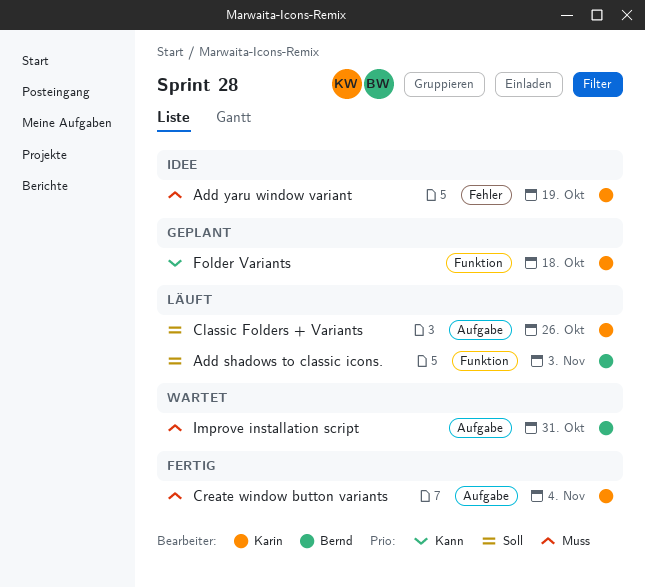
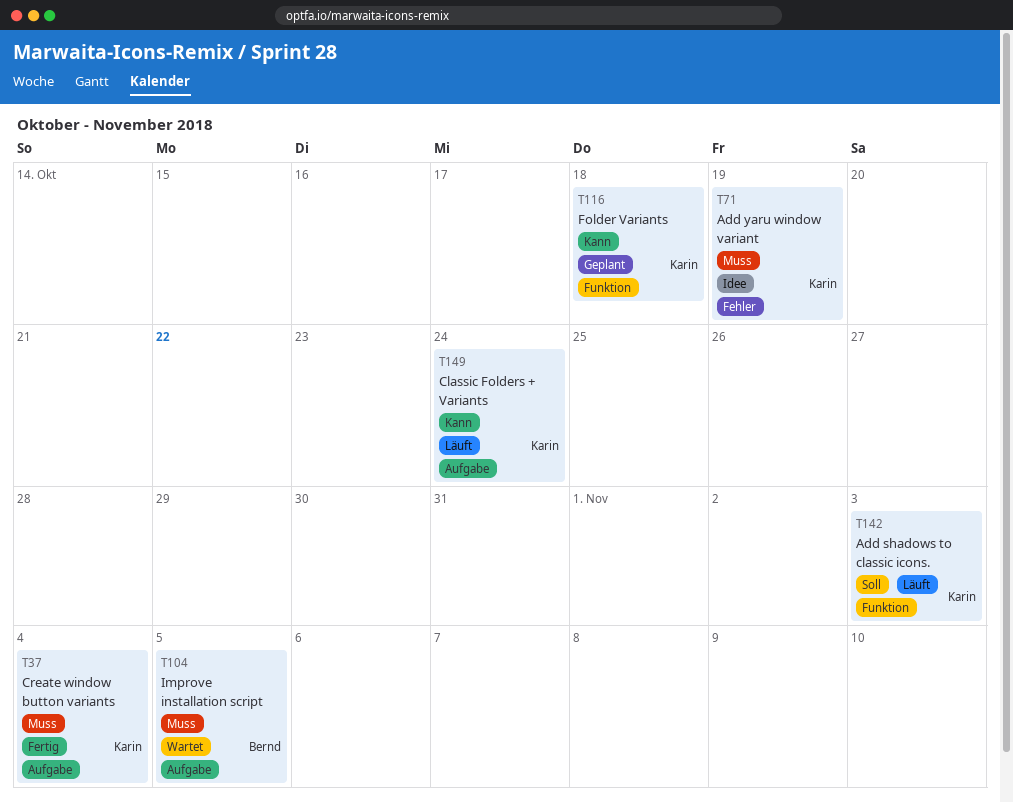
Add shadows to classic icons., owner: Bernd -> Karin
Classic Folders + Variants, priority: Soll -> Kann
Classic Folders + Variants, due: Oct 26 -> Oct 24
Improve installation script, due: Oct 31 -> Nov 5

